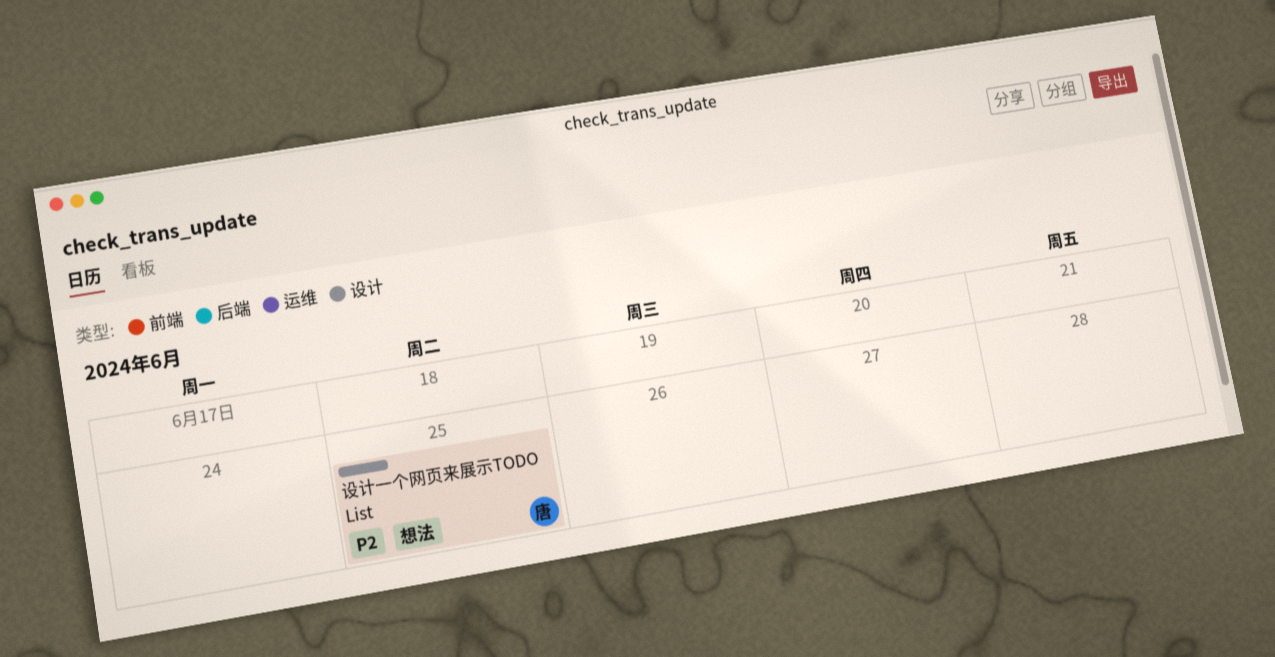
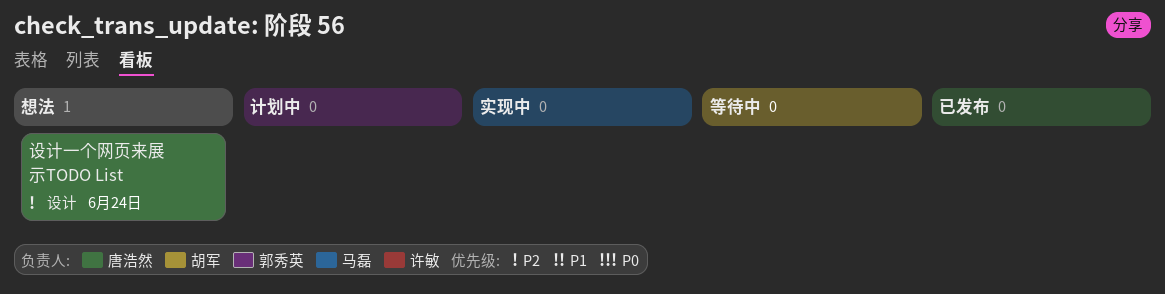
设计一个网页来展示TODO List, due: Jun 25 -> Jun 24

